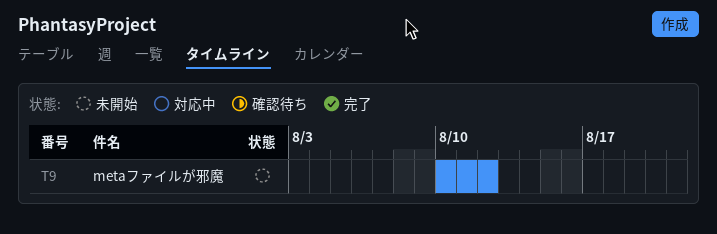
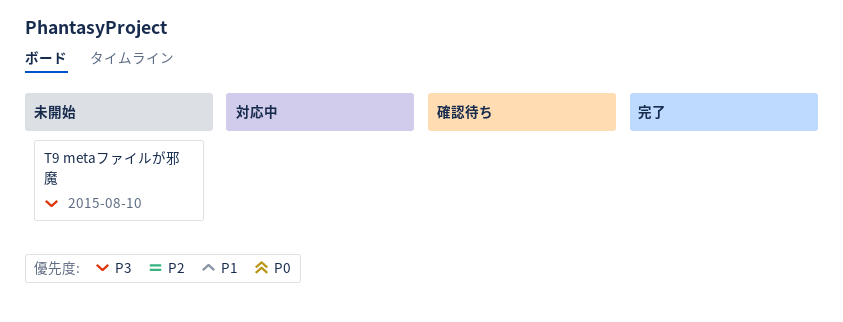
T9, due: Aug 12 -> Aug 10

